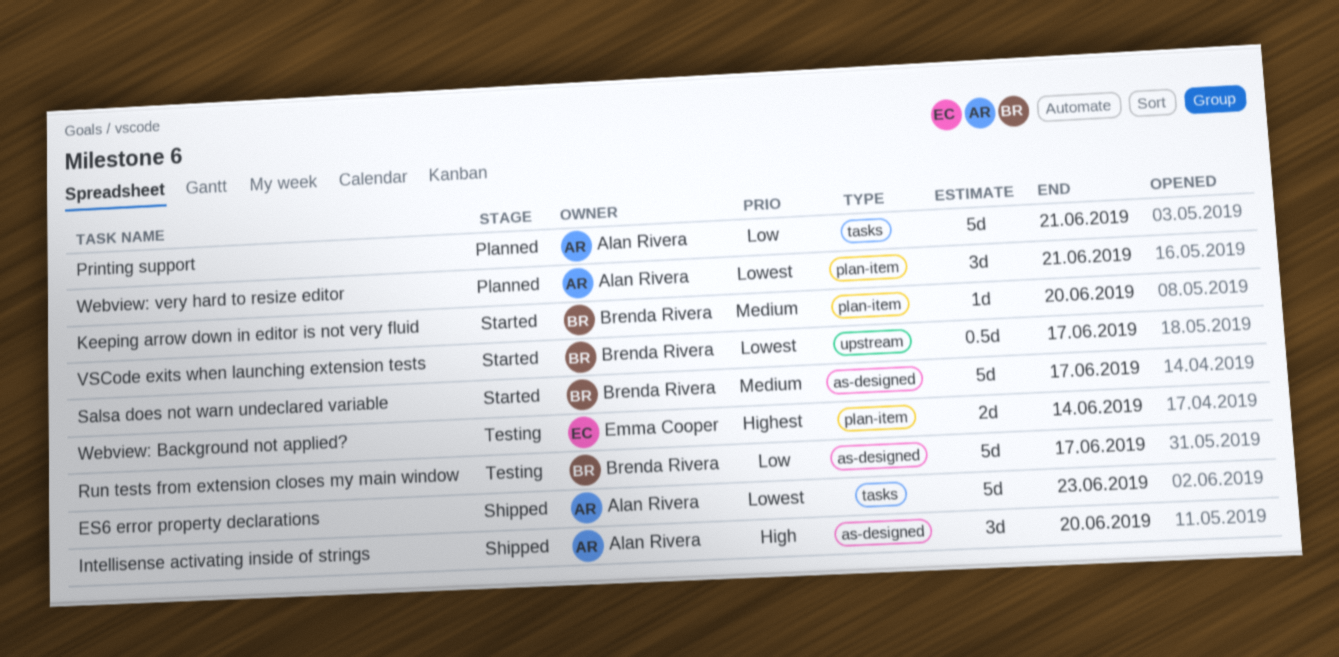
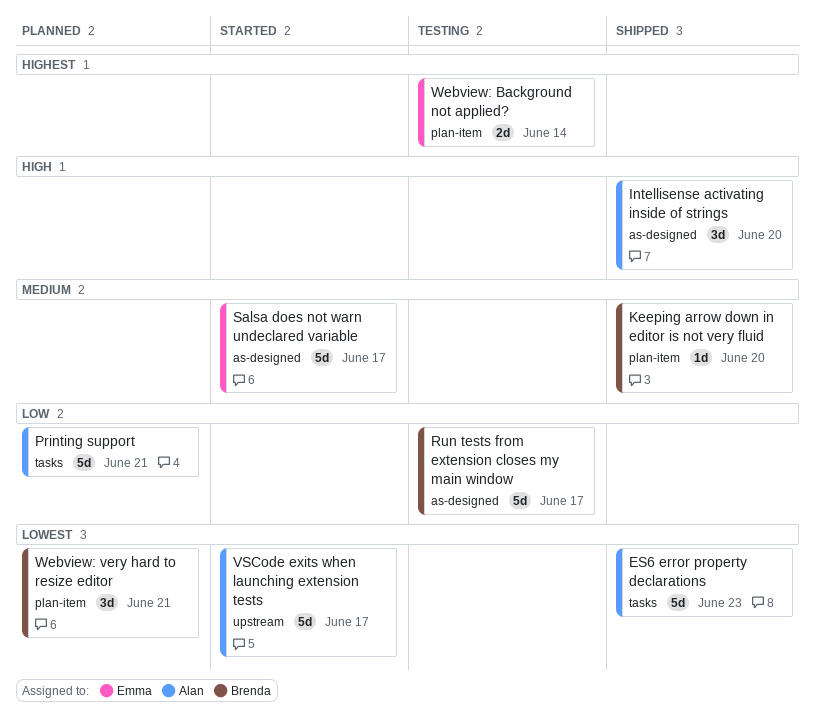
Keeping arrow down in editor is not very fluid, status: Started -> Shipped
Salsa does not warn undeclared variable, owner: Brenda Rivera -> Emma Cooper
VSCode exits when launching extension tests, owner: Brenda Rivera -> Alan Rivera
VSCode exits when launching extension tests, estimate: 0.5d -> 5d
Webview: very hard to resize editor, owner: Alan Rivera -> Brenda Rivera

